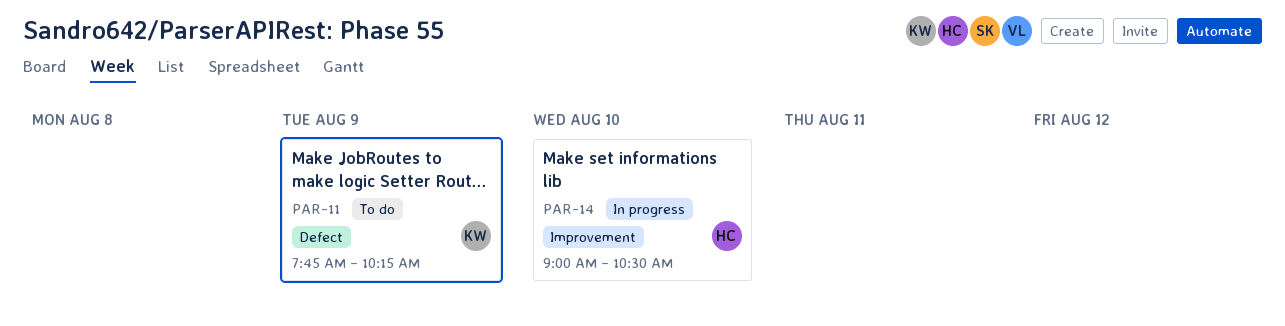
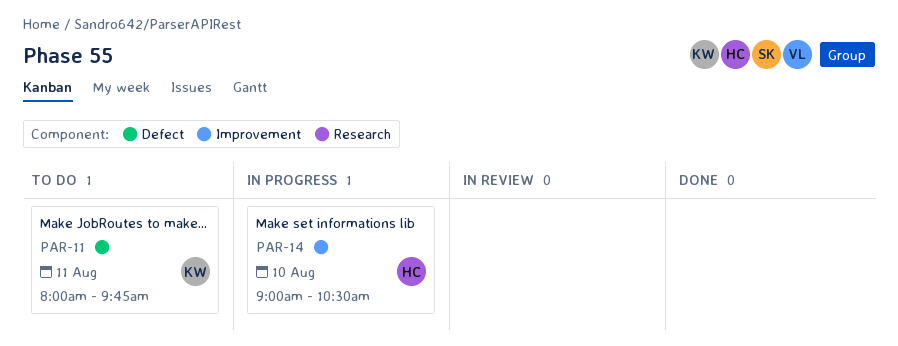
PAR-11, day: Aug 9 -> Aug 11
PAR-11, begins: 07:45 -> 08:00
PAR-11, ends: 10:15 -> 09:45

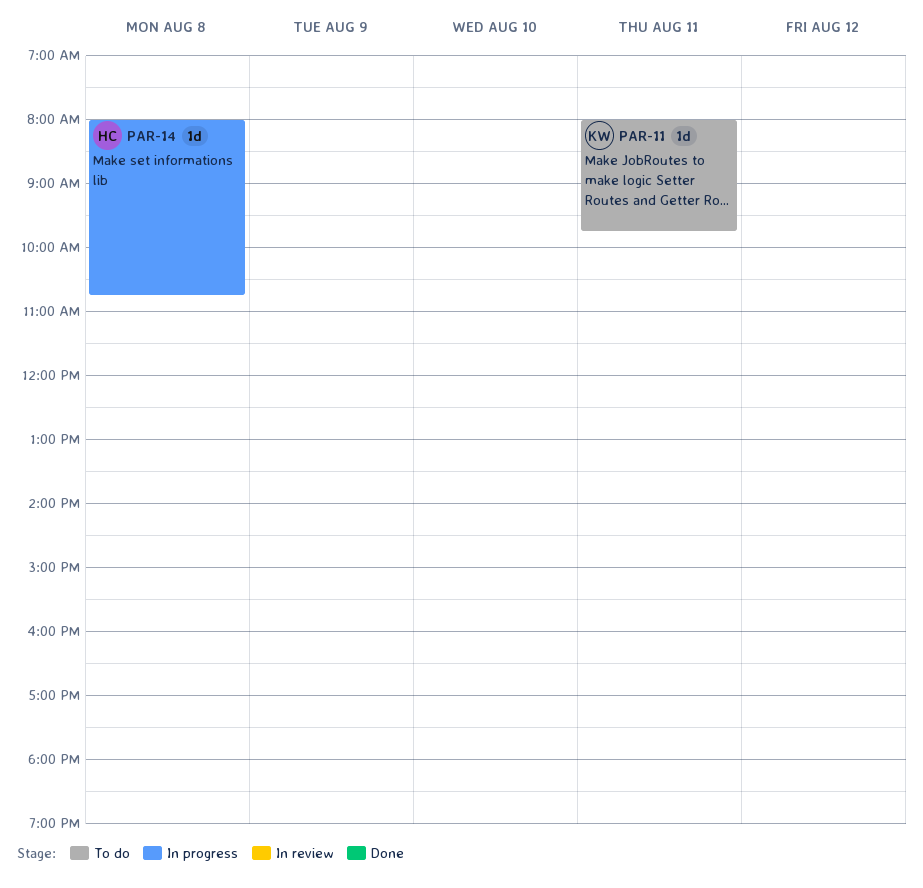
PAR-14, day: Aug 10 -> Aug 8
PAR-14, begins: 09:00 -> 08:00
PAR-14, ends: 10:30 -> 10:45

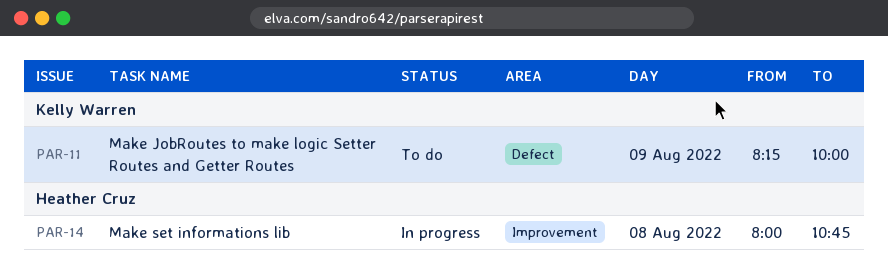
PAR-11, day: Aug 11 -> Aug 9
PAR-11, begins: 08:00 -> 08:15
PAR-11, ends: 09:45 -> 10:00

